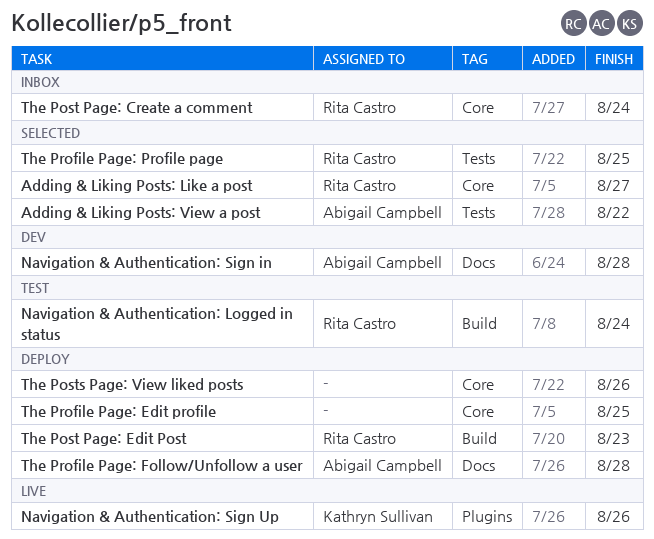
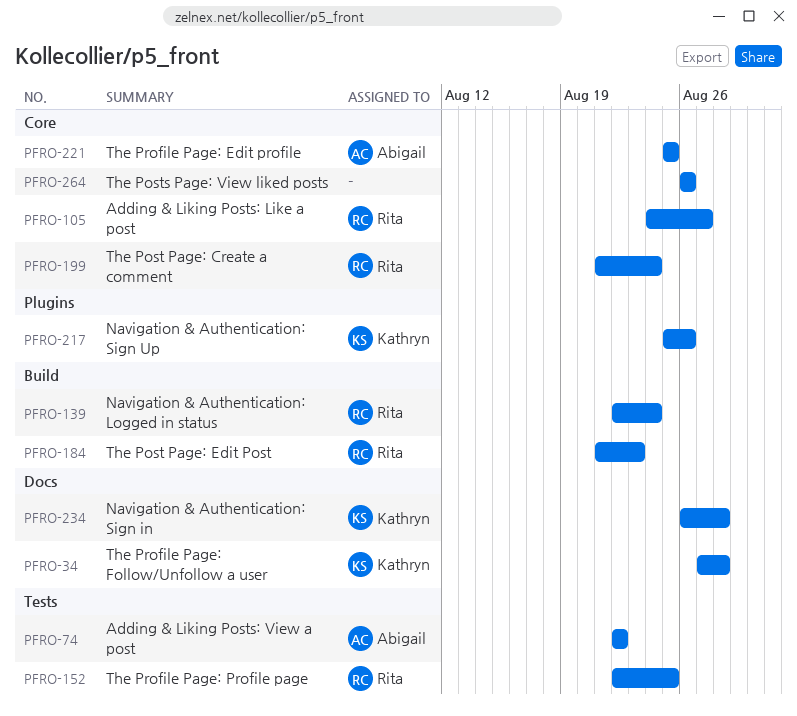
Navigation & Authentication: Sign in, owner: Abigail Campbell -> Kathryn Sullivan
The Profile Page: Edit profile, owner: none -> Abigail Campbell
The Profile Page: Follow/Unfollow a user, owner: Abigail Campbell -> Kathryn Sullivan

